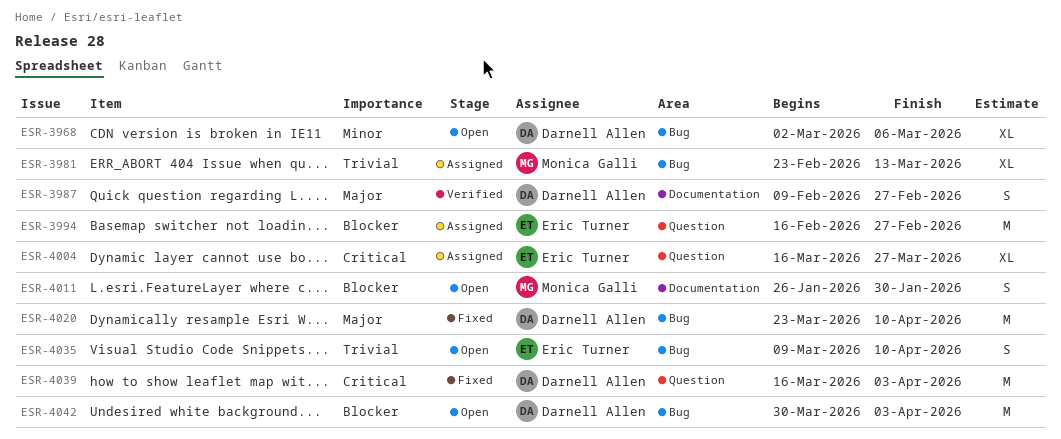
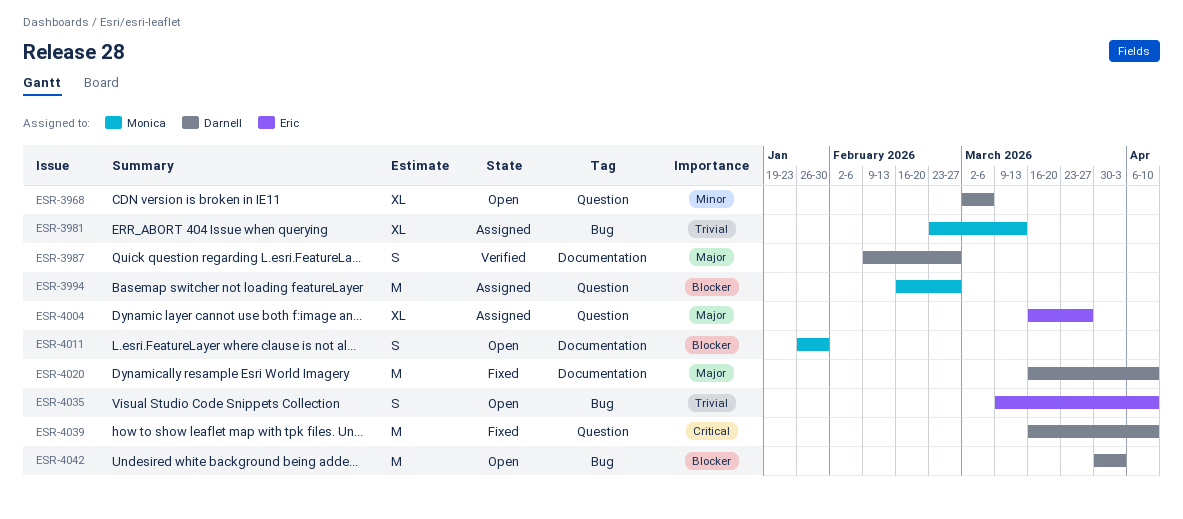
ESR-3968, label: Bug -> Question
ESR-3994, owner: Eric Turner -> Monica Galli
ESR-4004, priority: Critical -> Major
ESR-4020, label: Bug -> Documentation
ESR-4020, start: Mar 23 -> Mar 16
ESR-4039, due: Apr 3 -> Apr 10

